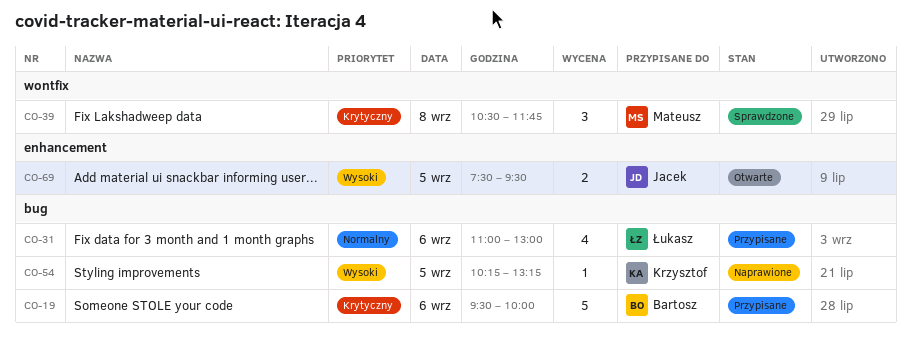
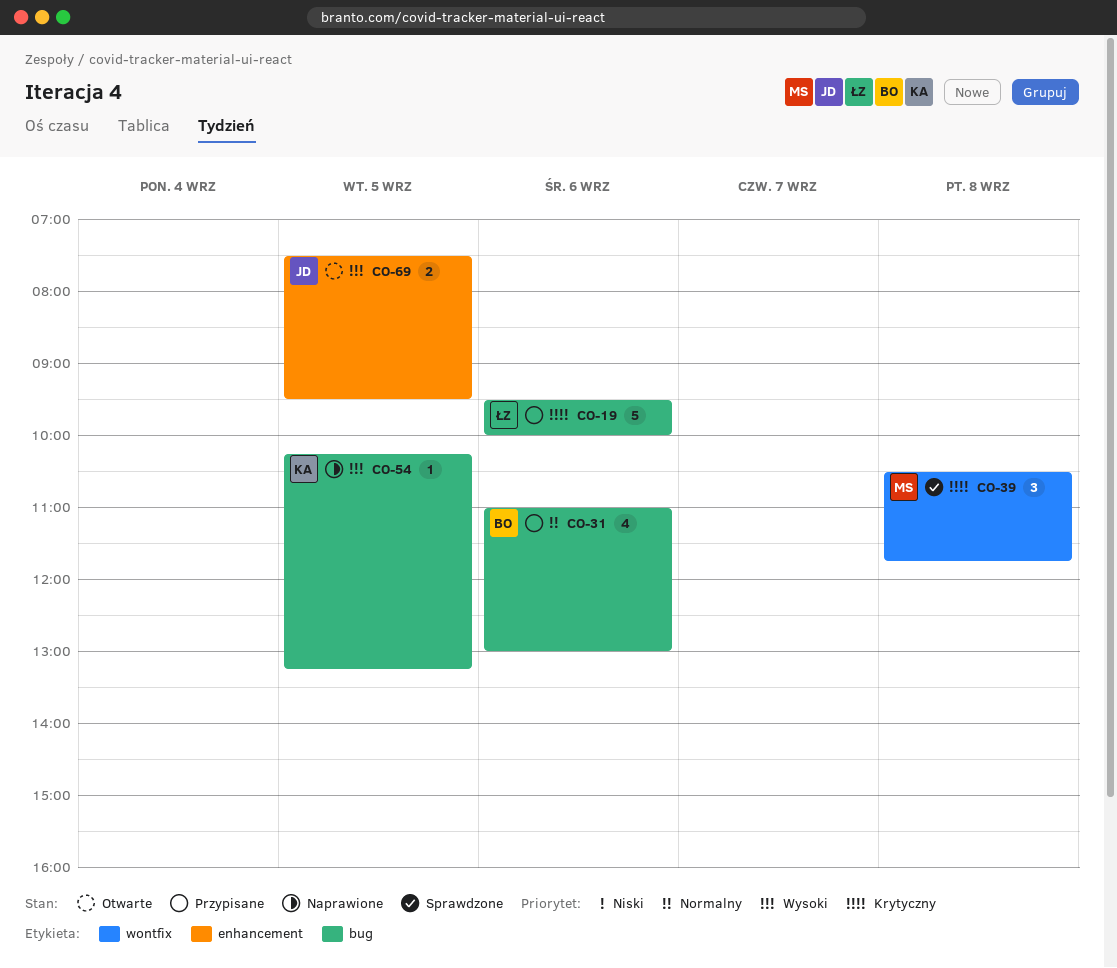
CO-19, owner: Bartosz -> Łukasz
CO-31, owner: Łukasz -> Bartosz

